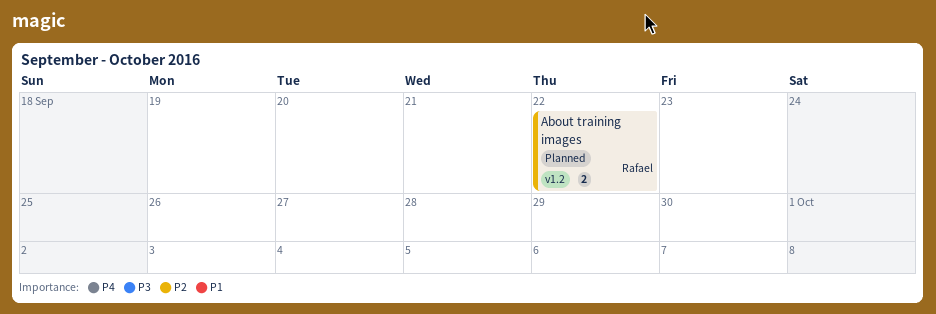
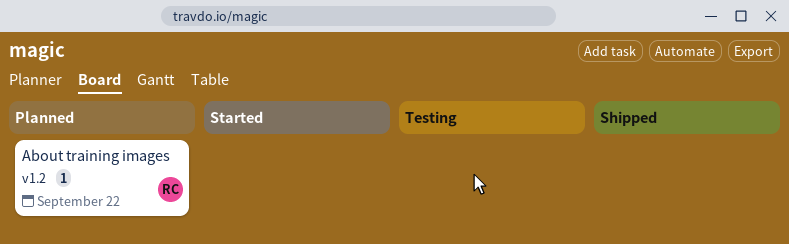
About training images, estimate: 2 -> 1

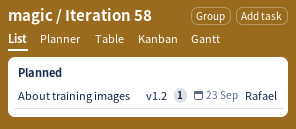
About training images, due: Sep 22 -> Sep 23

